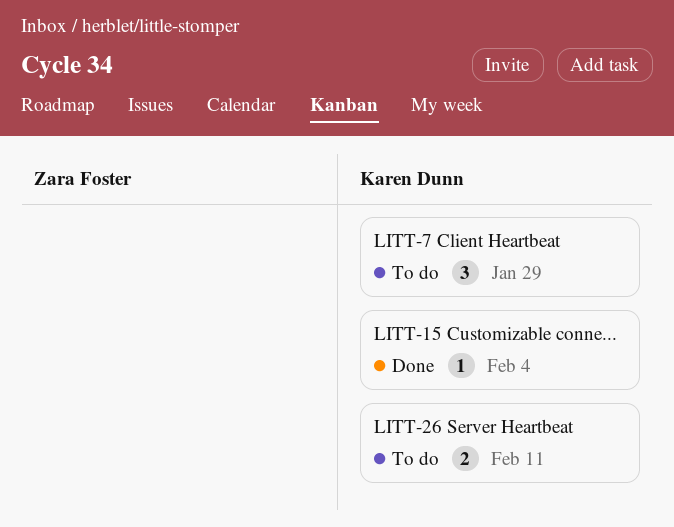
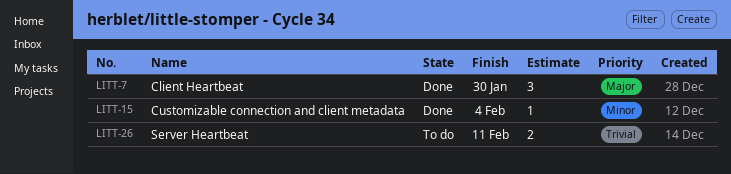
LITT-7, status: To do -> Done
LITT-7, due: Jan 29 -> Jan 30

